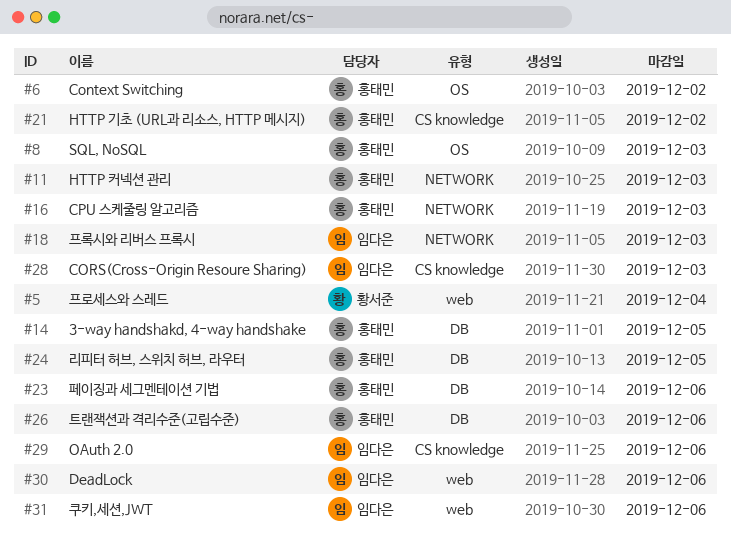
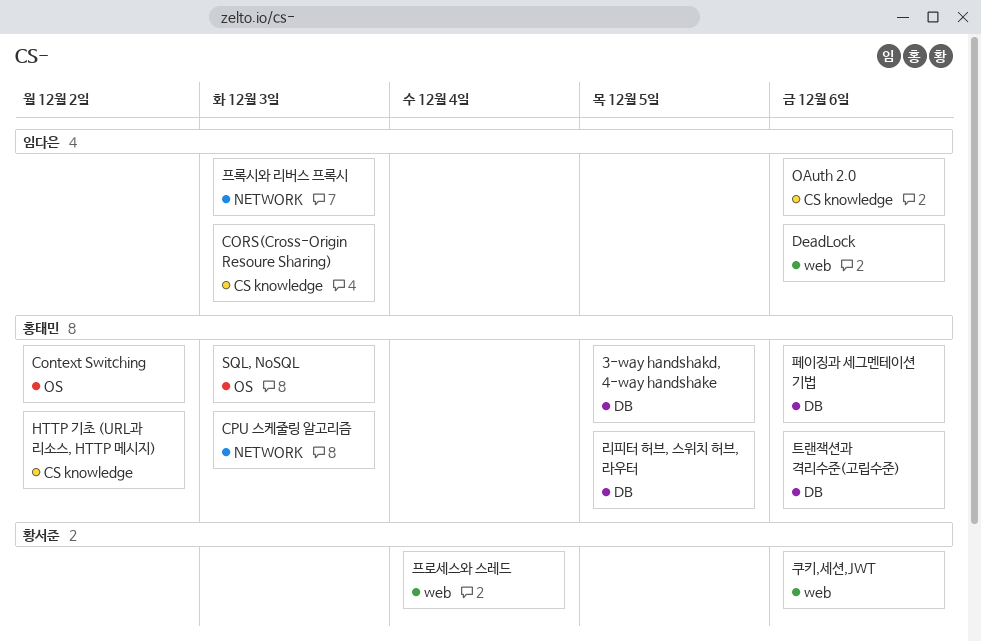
HTTP 커넥션 관리: present -> none
쿠키,세션,JWT, owner: 임다은 -> 황서준

